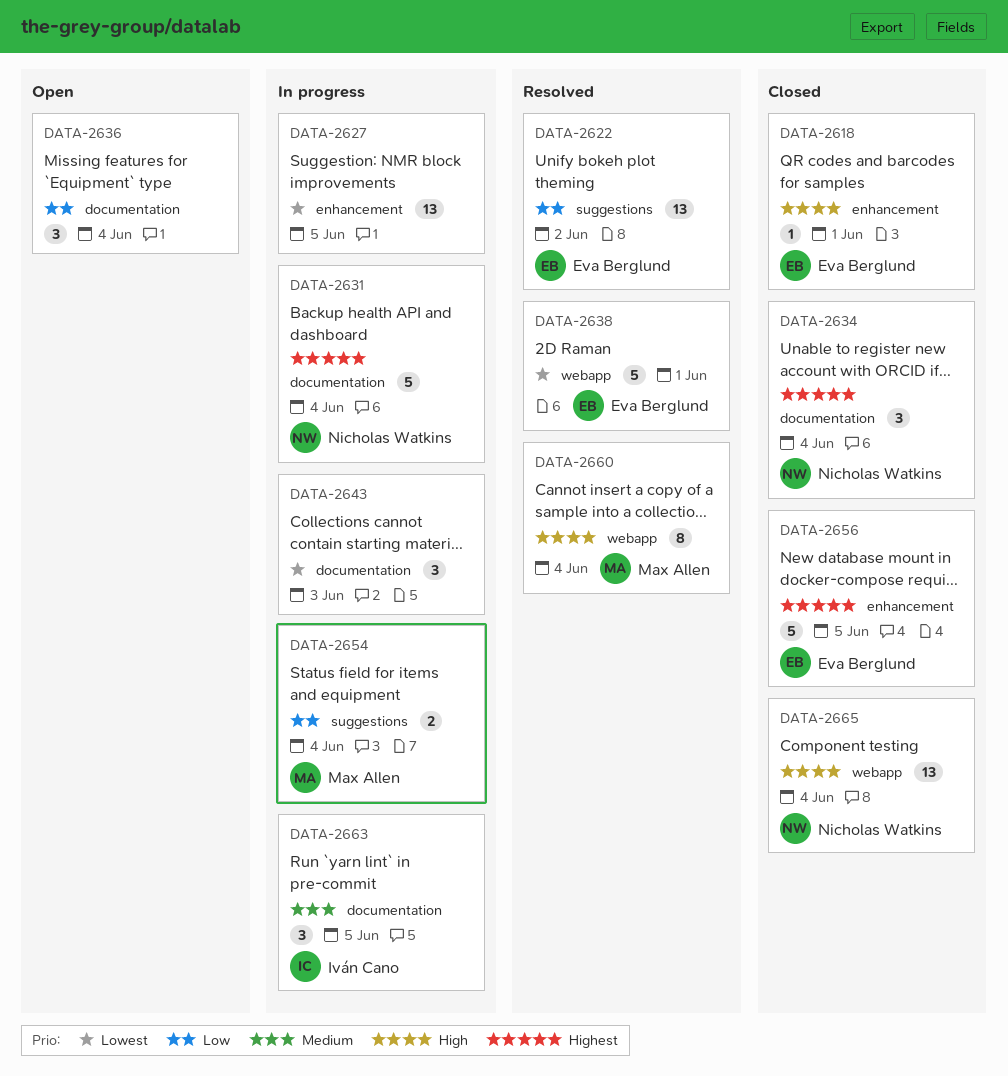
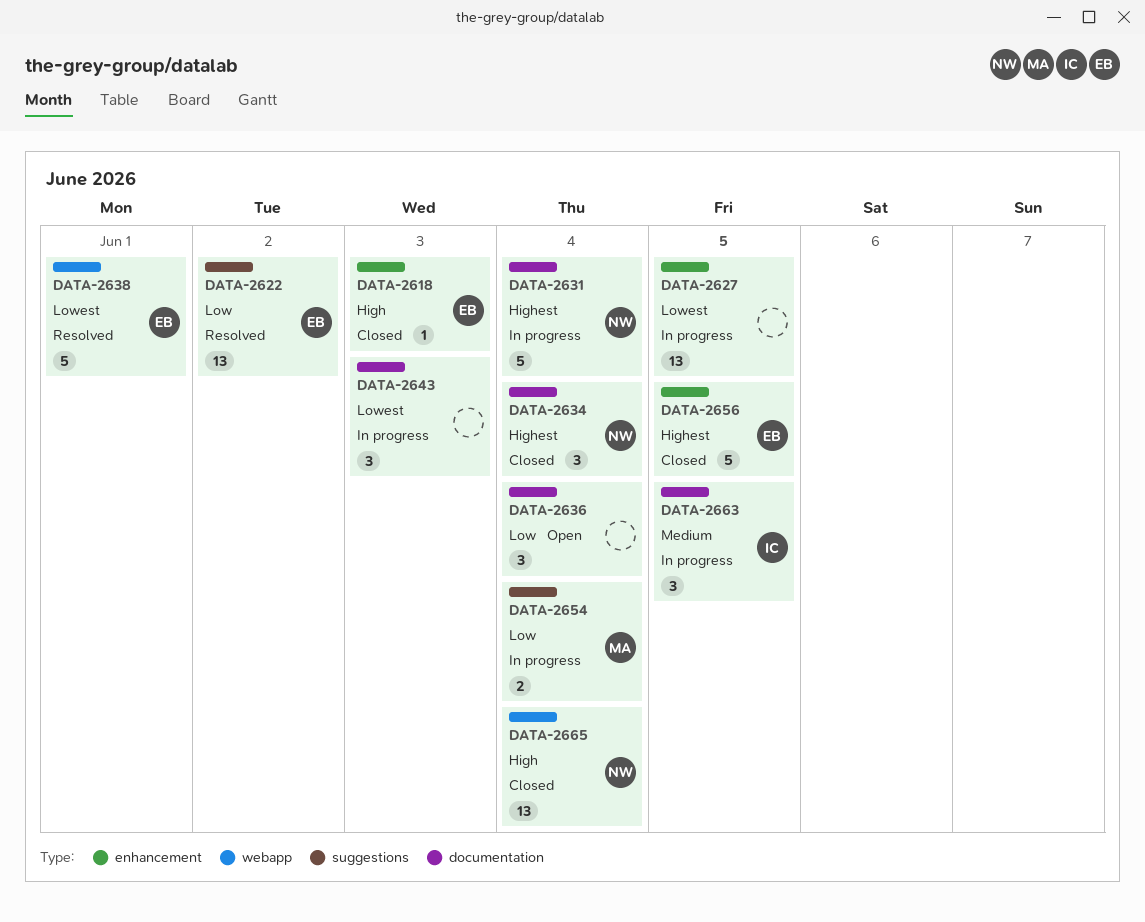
DATA-2618, due: Jun 1 -> Jun 3
DATA-2660: present -> none

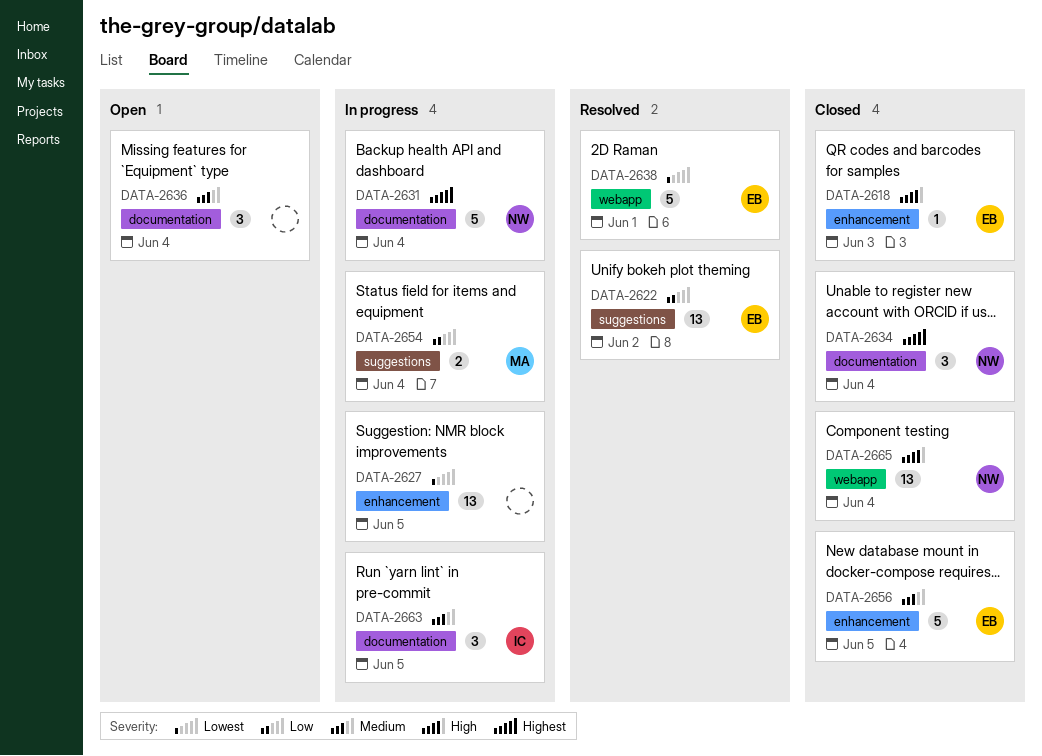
DATA-2636, priority: Low -> Medium
DATA-2643: present -> none
DATA-2656, priority: Highest -> Medium

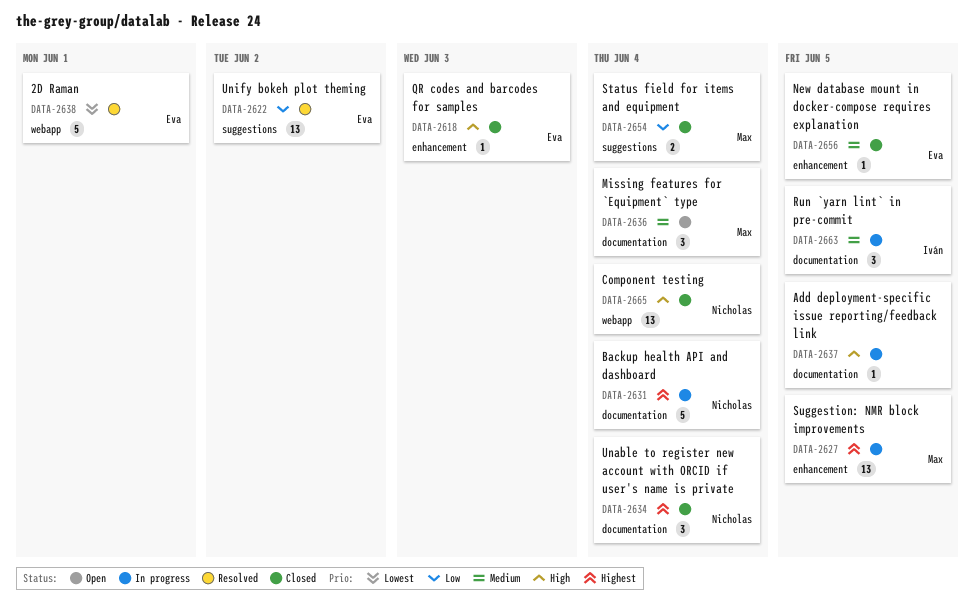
DATA-2627, owner: none -> Max
DATA-2627, priority: Lowest -> Highest
DATA-2636, owner: none -> Max
DATA-2637: none -> present
DATA-2654, status: In progress -> Closed
DATA-2656, estimate: 5 -> 1

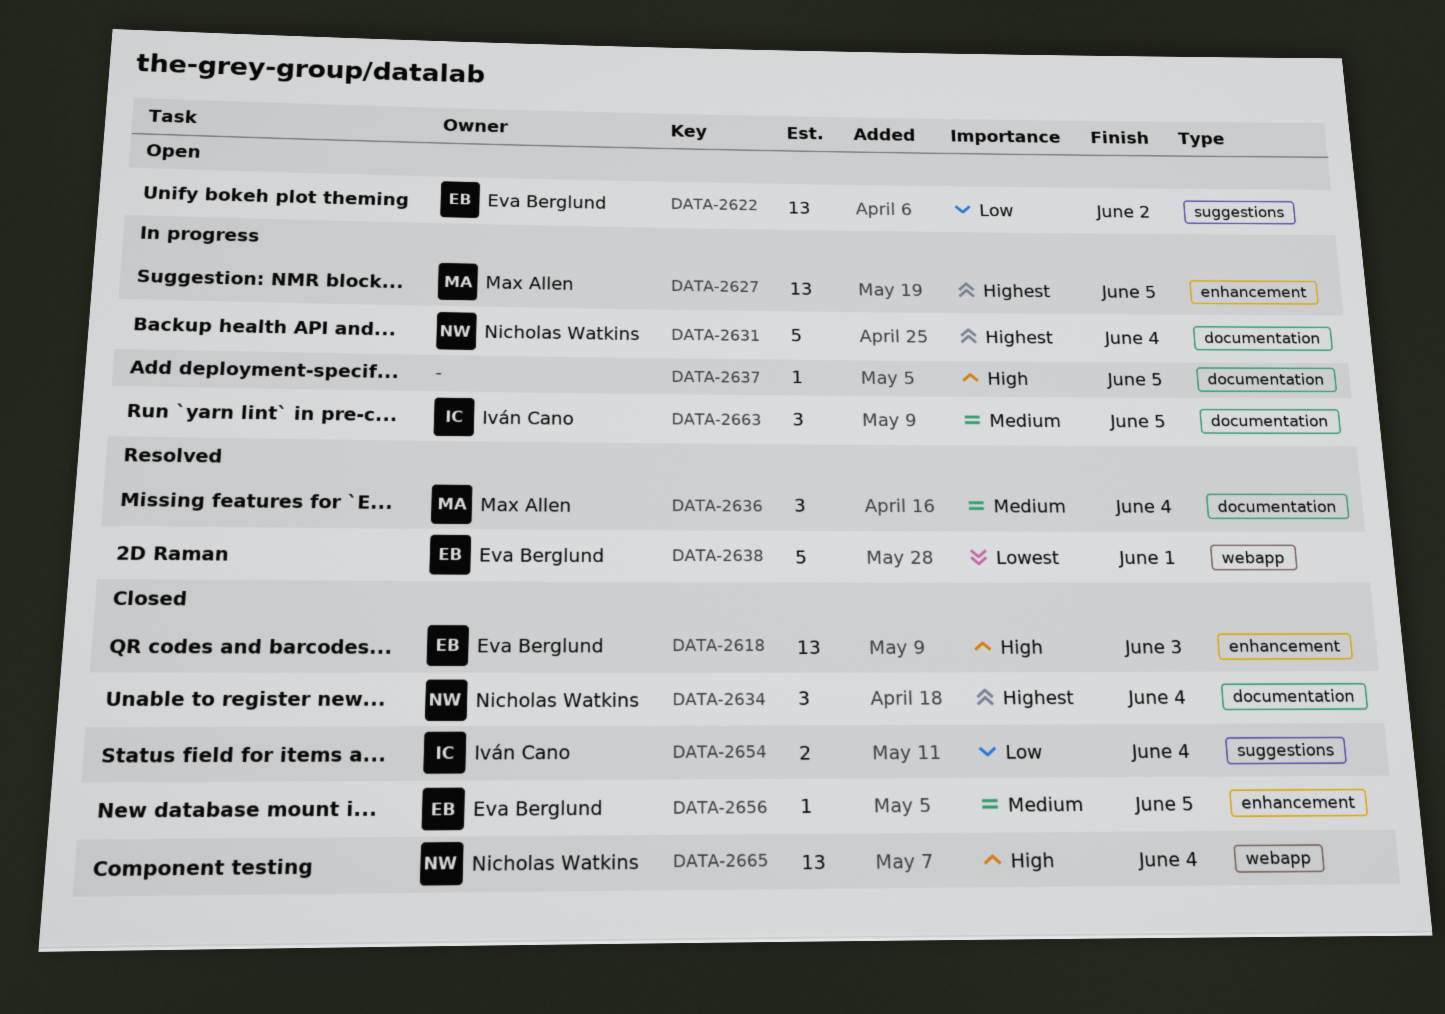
DATA-2618, estimate: 1 -> 13
DATA-2622, status: Resolved -> Open
DATA-2636, status: Open -> Resolved
DATA-2654, owner: Max Allen -> Iván Cano

